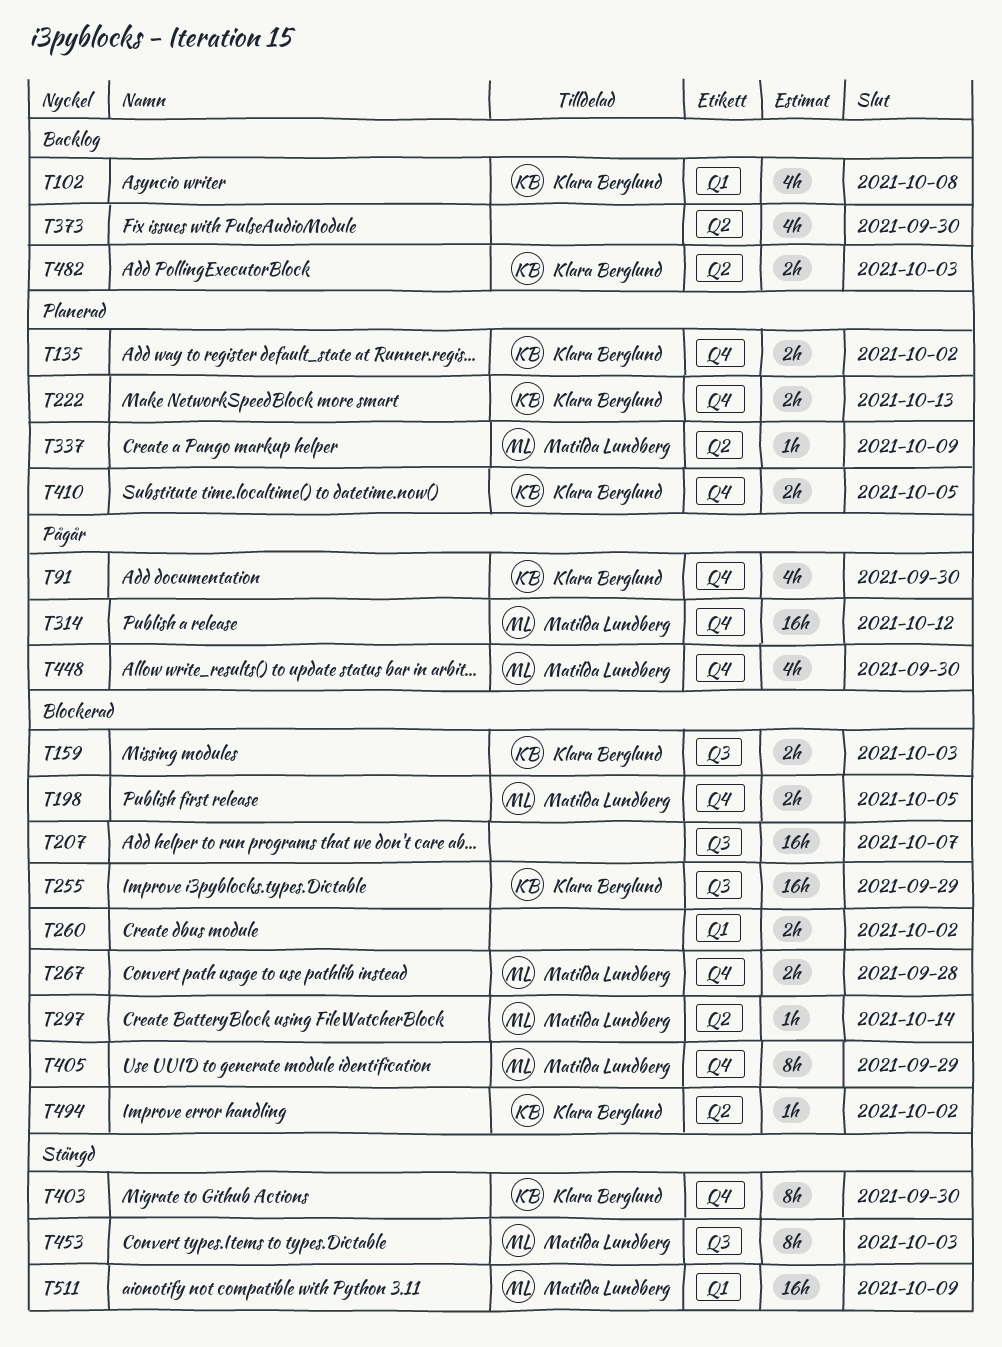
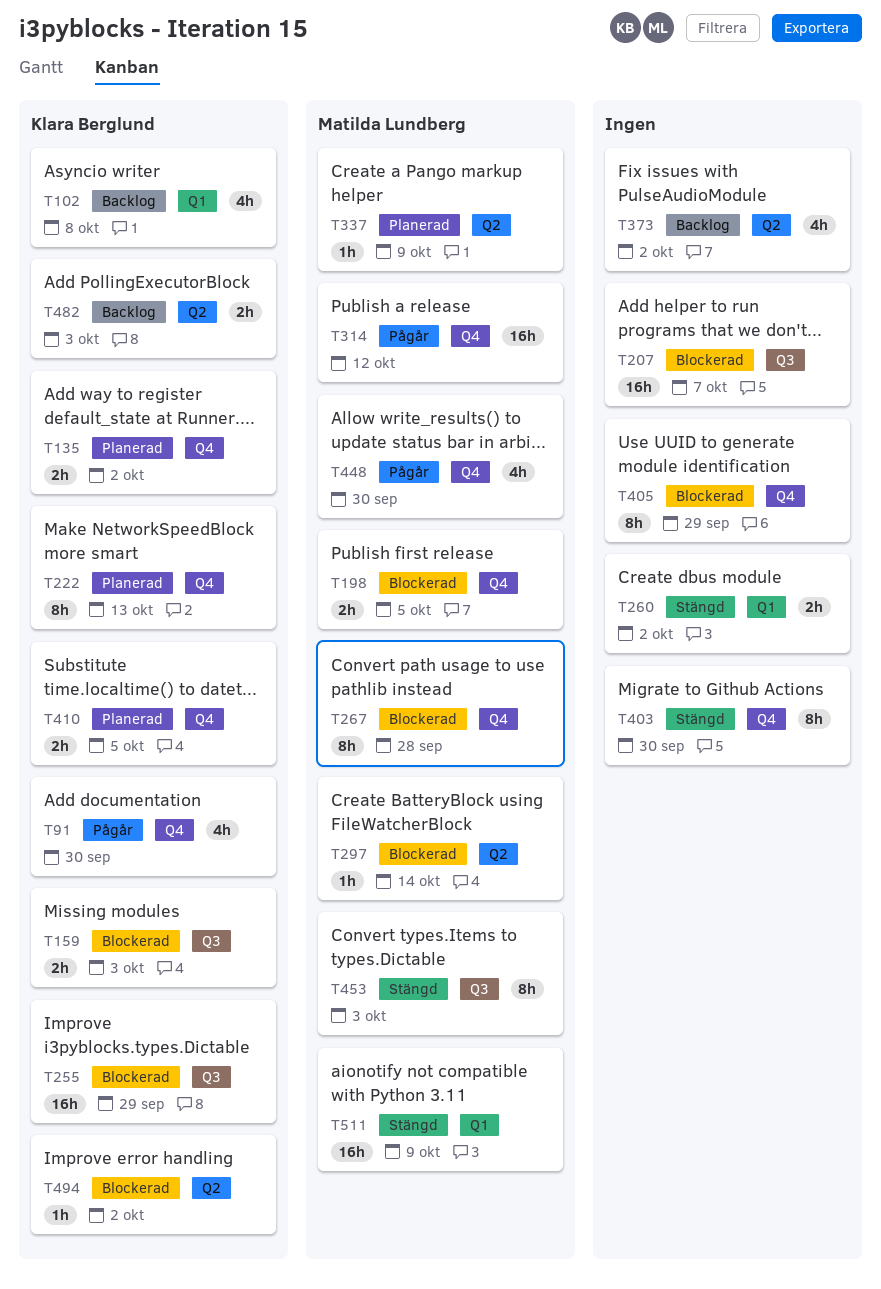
T222, estimate: 2h -> 8h
T260, status: Blockerad -> Stängd
T267, estimate: 2h -> 8h
T373, due: Sep 30 -> Oct 2
T403, owner: Klara Berglund -> none
T405, owner: Matilda Lundberg -> none

